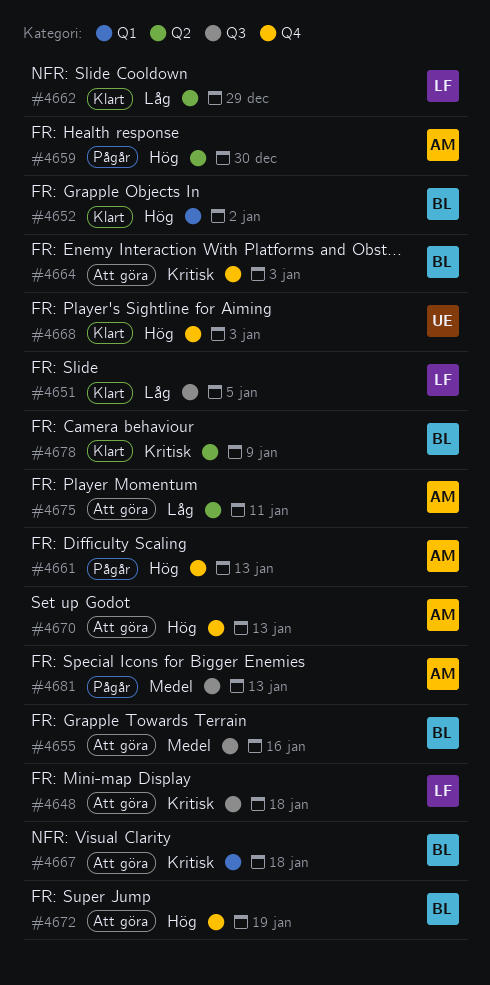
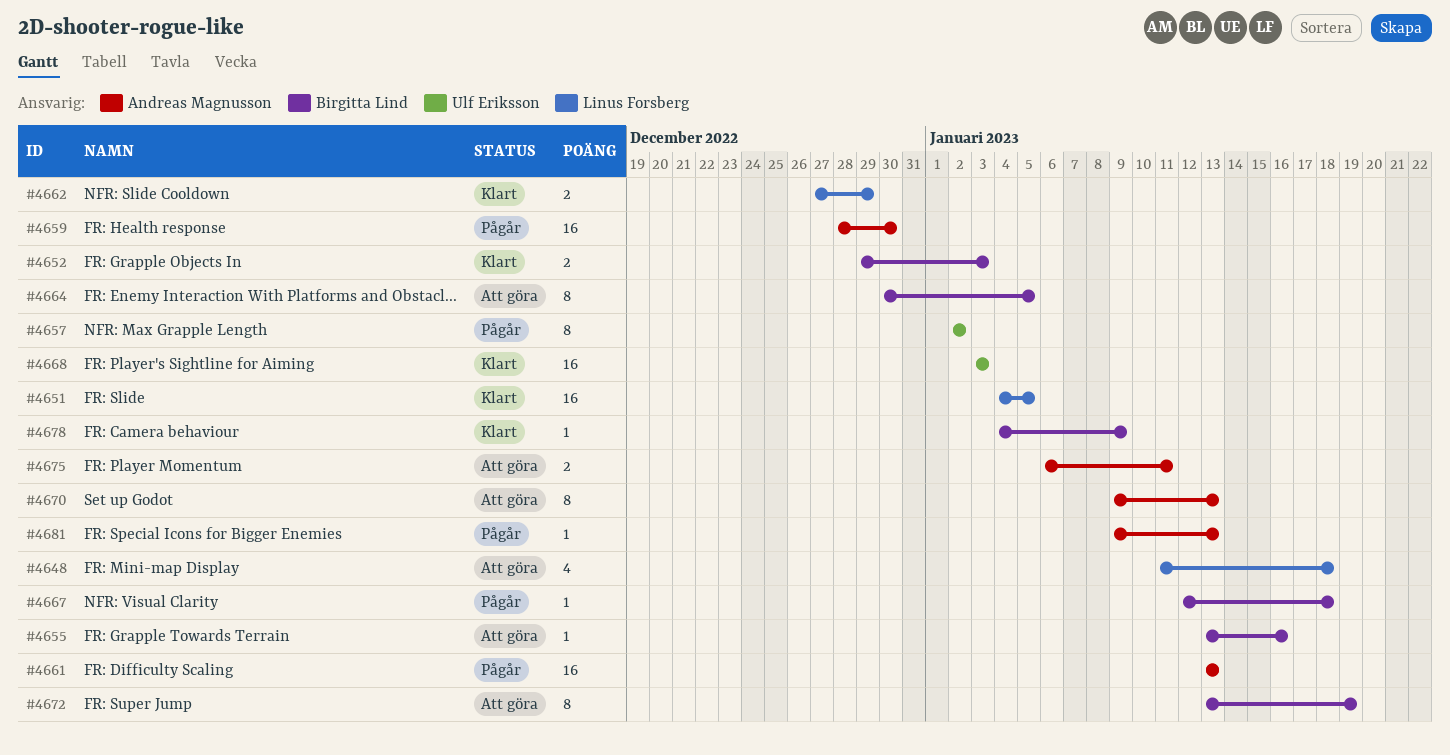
#4652, due: Jan 2 -> Jan 3
#4657: none -> present
#4664, due: Jan 3 -> Jan 5
#4667, status: Att göra -> Pågår

